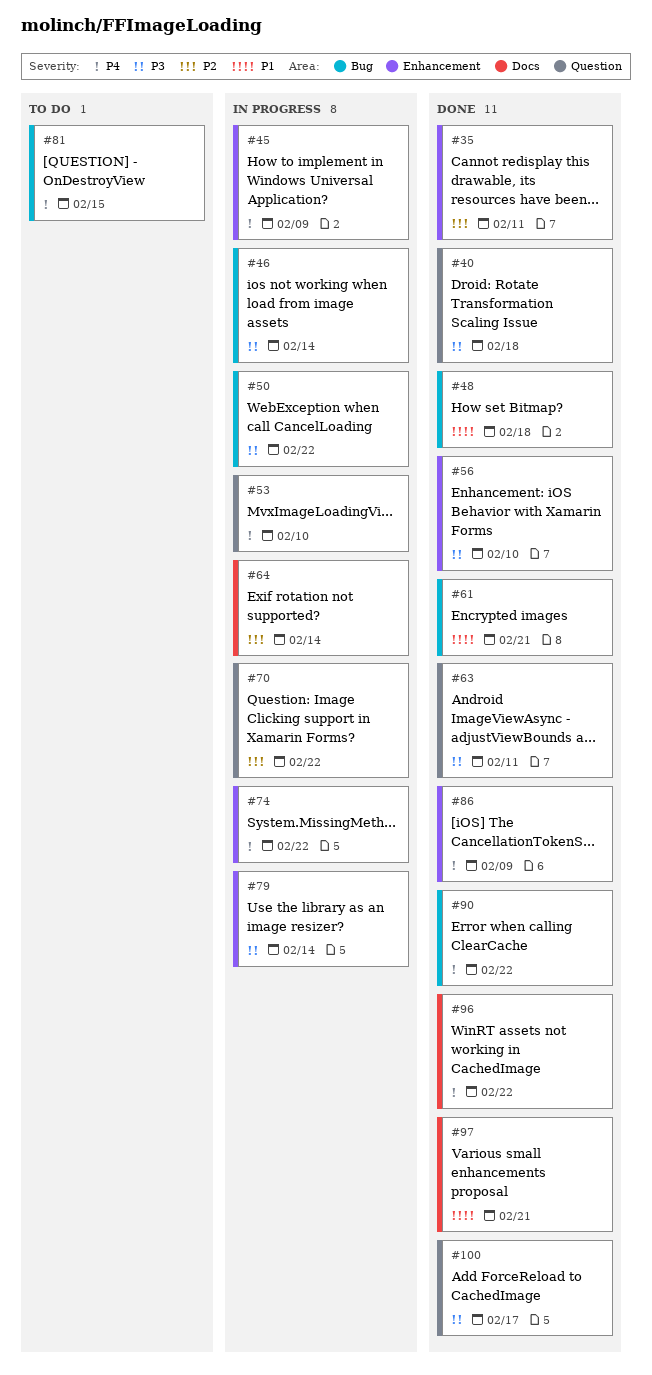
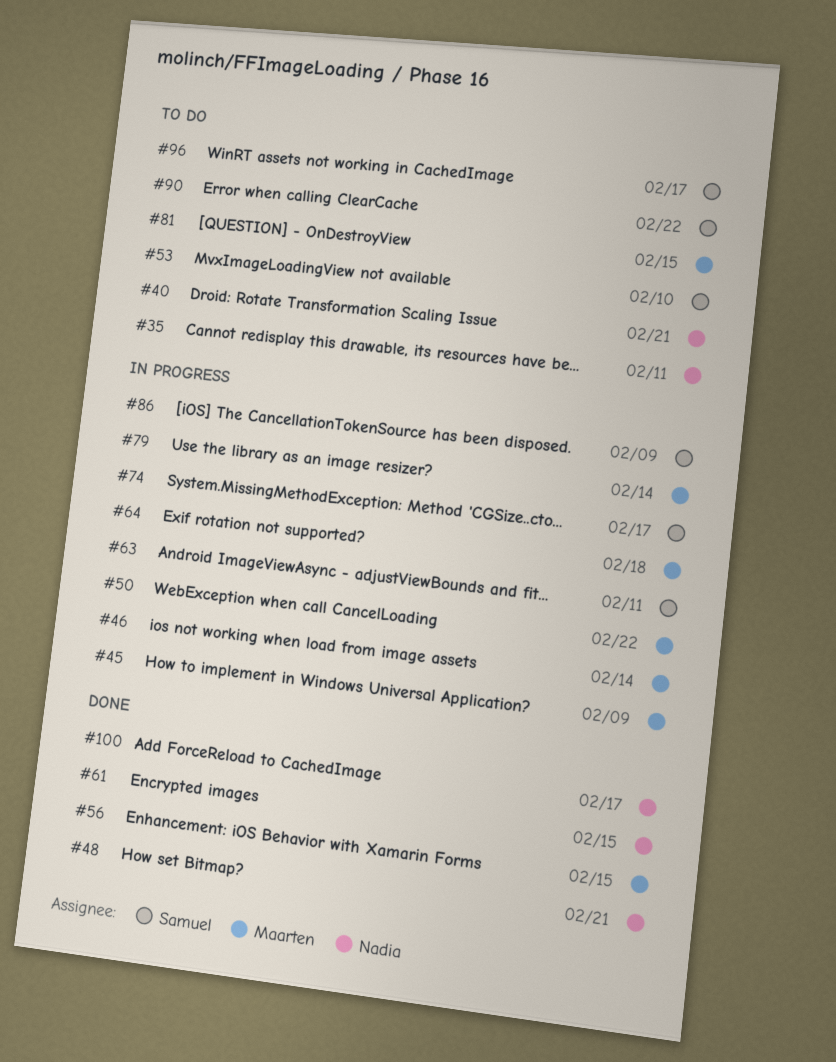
#35, status: Done -> To do
#40, status: Done -> To do
#40, due: Feb 18 -> Feb 21
#48, due: Feb 18 -> Feb 21
#53, status: In progress -> To do
#56, due: Feb 10 -> Feb 15
#61, due: Feb 21 -> Feb 15
#63, status: Done -> In progress
#64, due: Feb 14 -> Feb 18
#70: present -> none
#74, due: Feb 22 -> Feb 17
#86, status: Done -> In progress
#90, status: Done -> To do
#96, status: Done -> To do
#96, due: Feb 22 -> Feb 17
#97: present -> none

